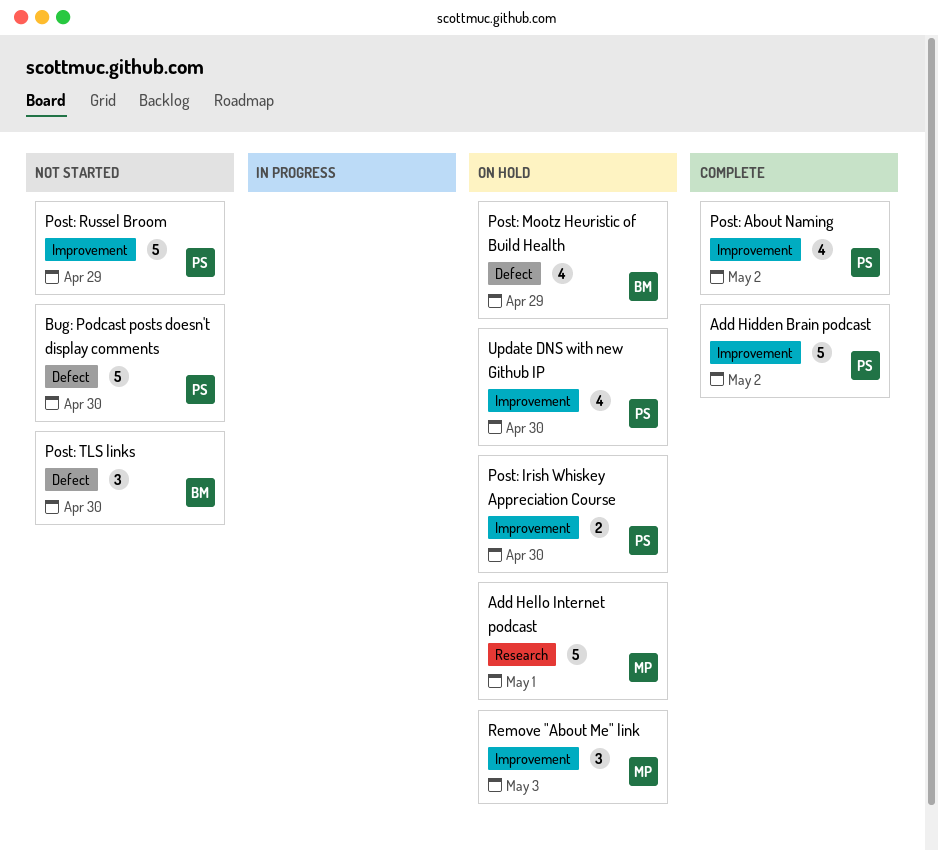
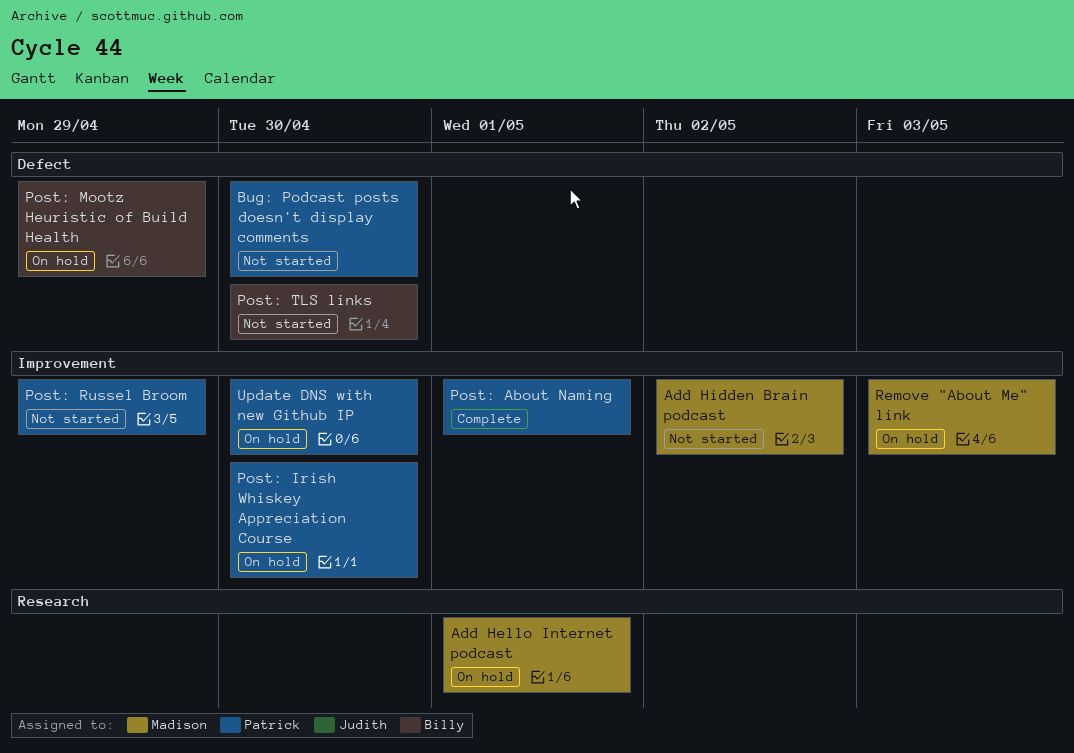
Add Hidden Brain podcast, status: Complete -> Not started
Add Hidden Brain podcast, owner: Patrick -> Madison
Post: About Naming, due: May 2 -> May 1

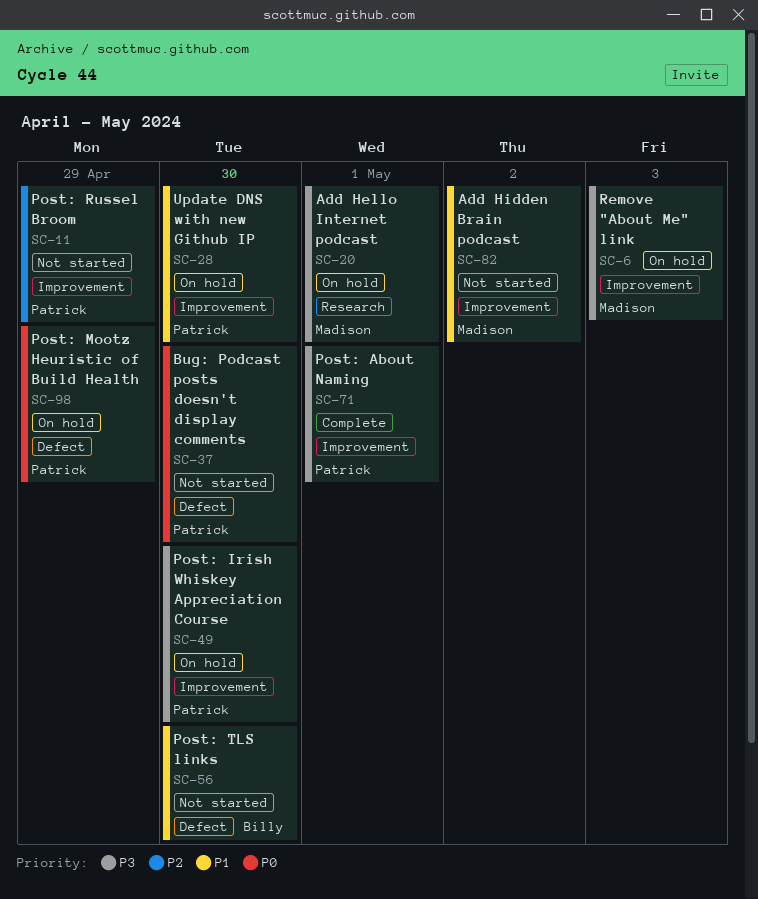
Post: Mootz Heuristic of Build Health, owner: Billy -> Patrick

